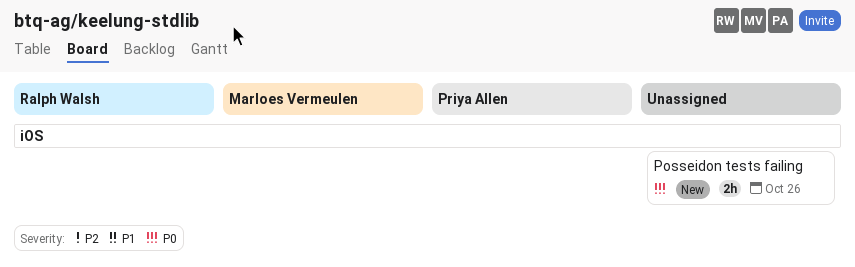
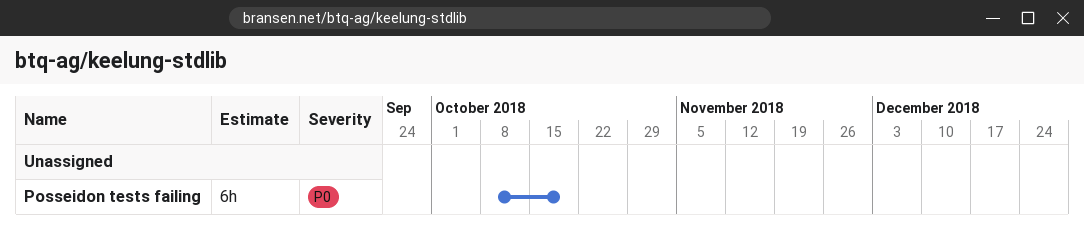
Posseidon tests failing, estimate: 2h -> 6h
Posseidon tests failing, due: Oct 26 -> Oct 19

